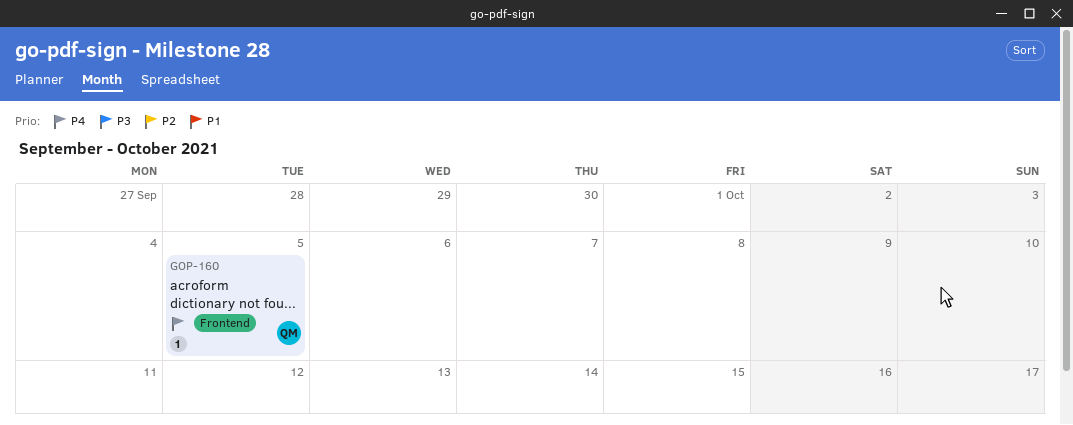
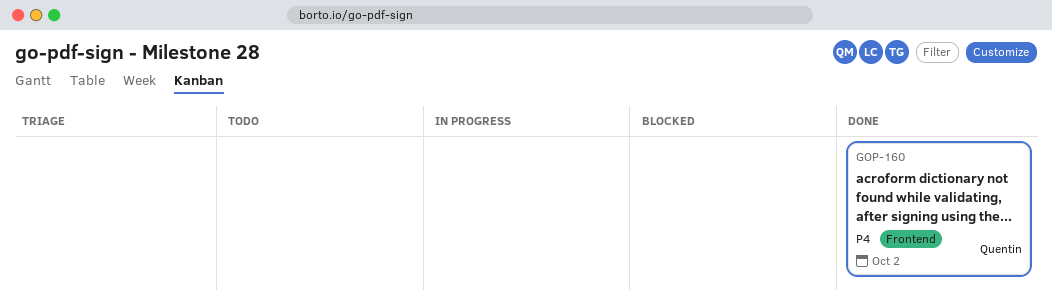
GOP-160, due: Oct 5 -> Oct 2

